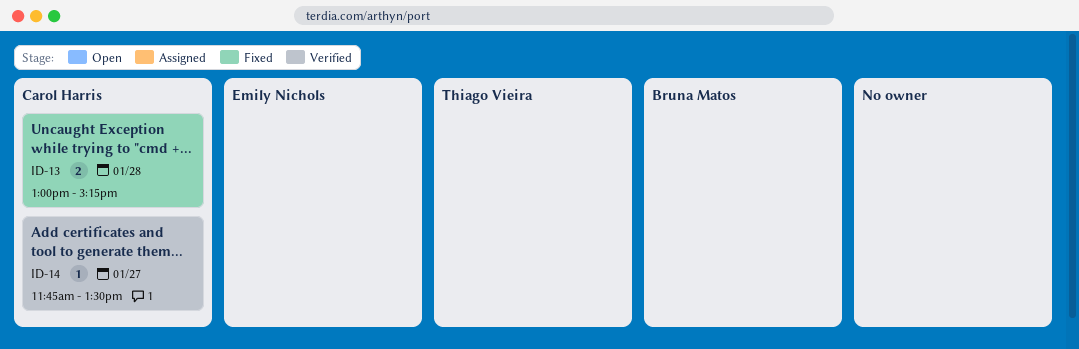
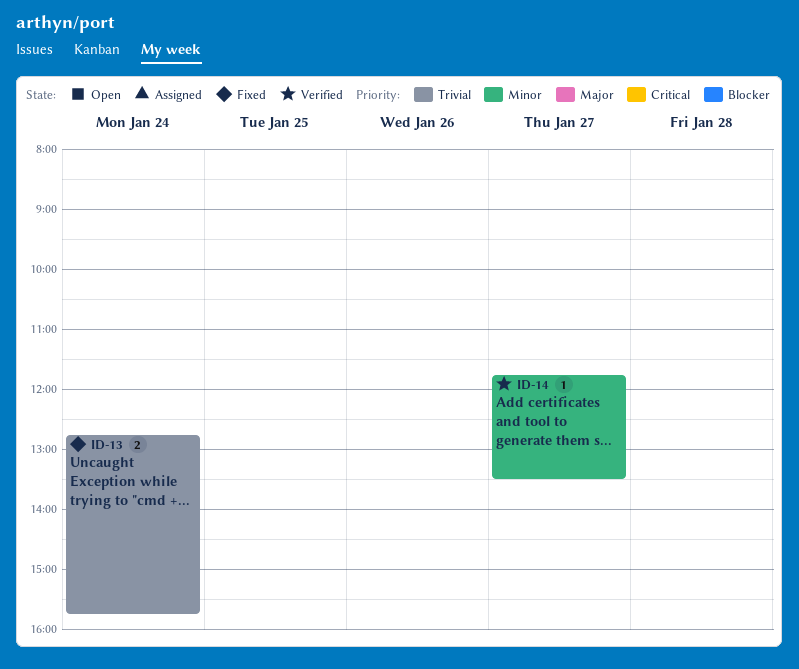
ID-13, day: Jan 28 -> Jan 24
ID-13, begins: 13:00 -> 12:45
ID-13, ends: 15:15 -> 15:45

